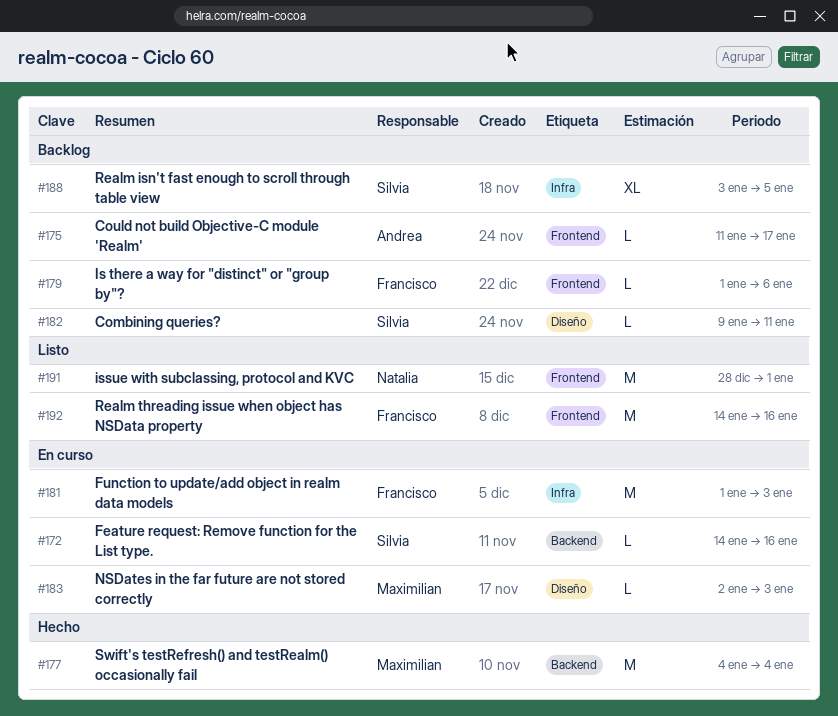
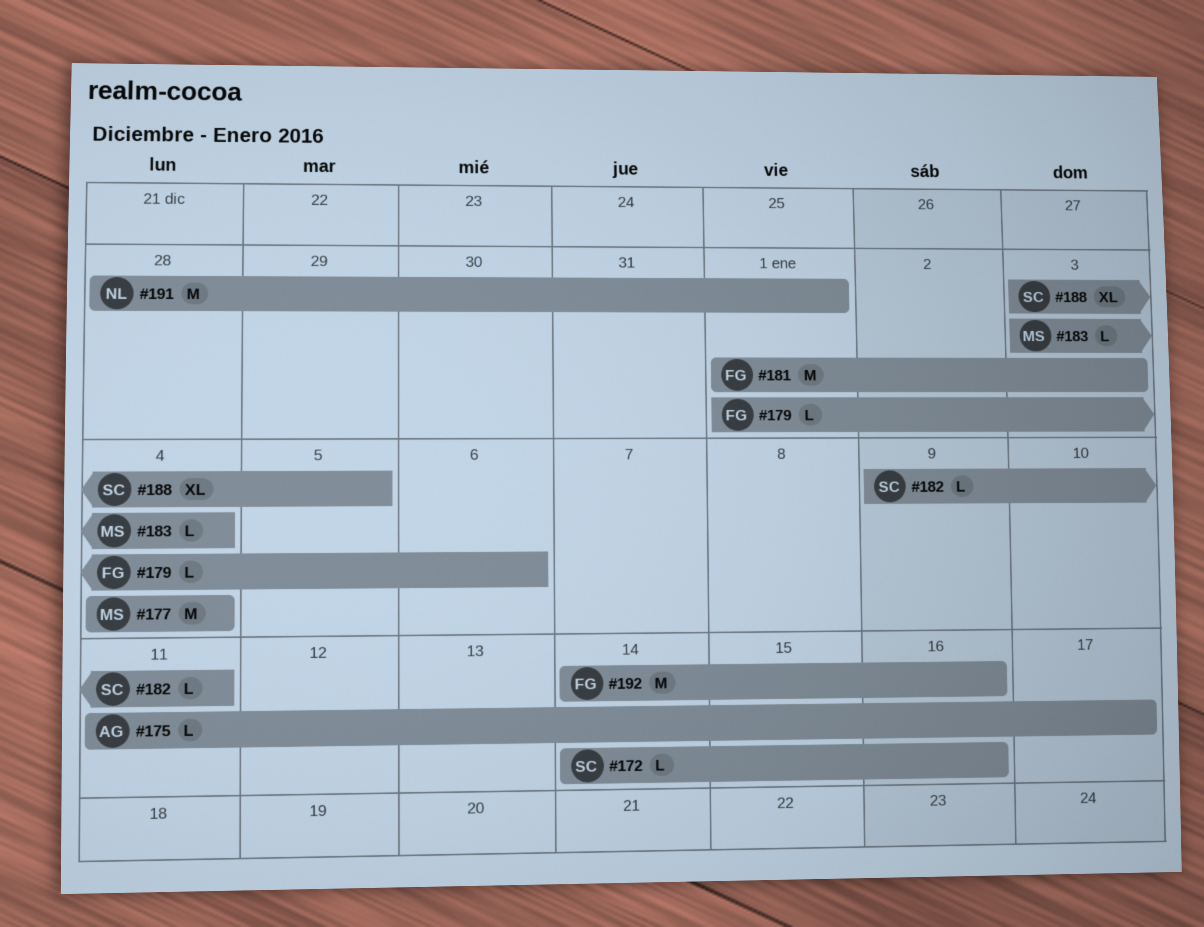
#183, start: Jan 2 -> Jan 3
#183, due: Jan 3 -> Jan 4

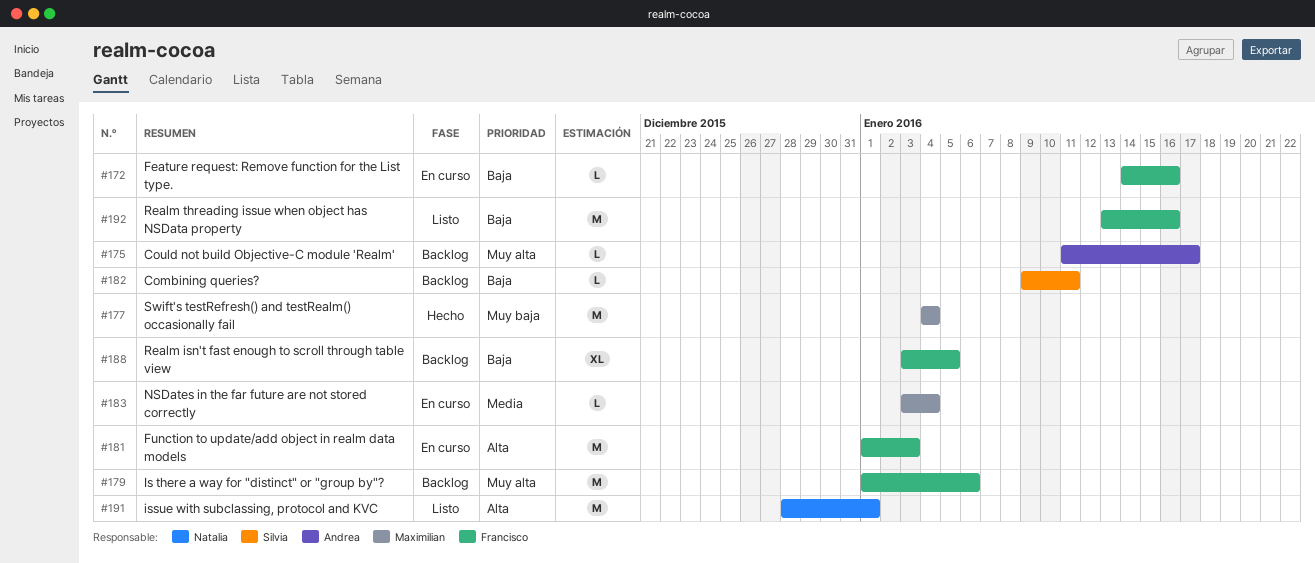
#172, owner: Silvia -> Francisco
#179, estimate: L -> M
#188, owner: Silvia -> Francisco
#192, start: Jan 14 -> Jan 13

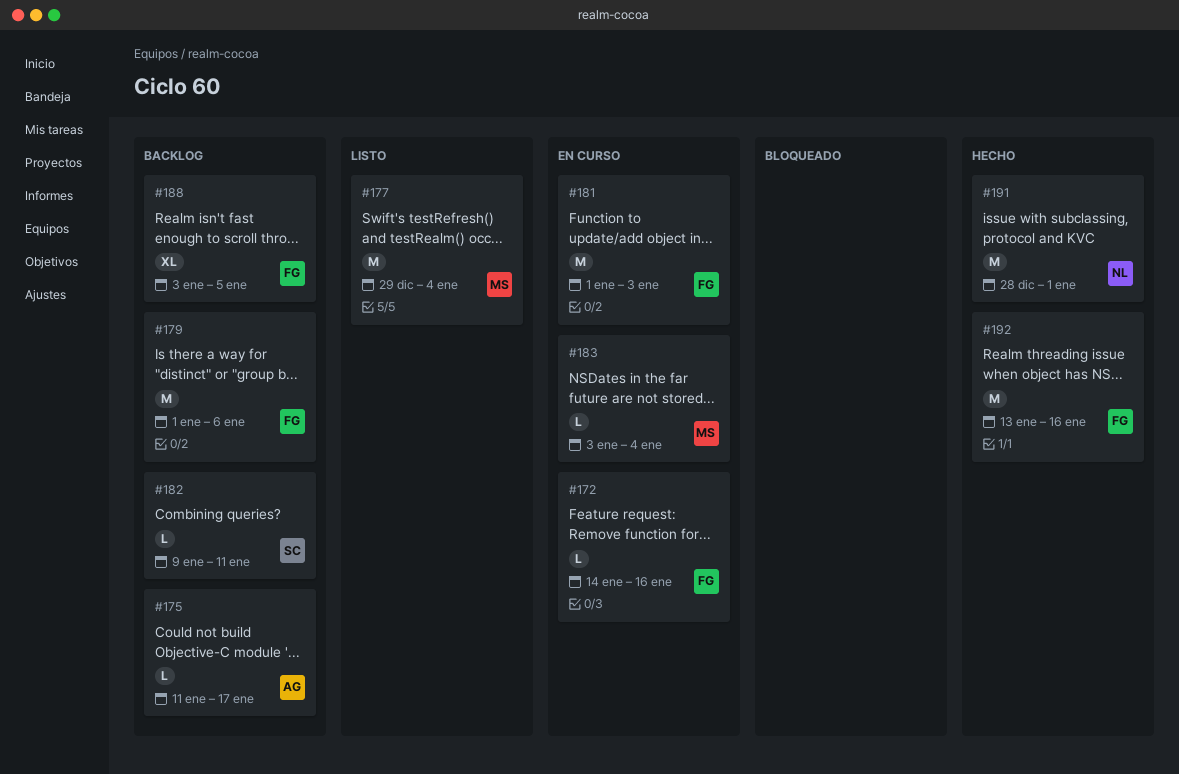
#177, status: Hecho -> Listo
#177, start: Jan 4 -> Dec 29
#191, status: Listo -> Hecho
#192, status: Listo -> Hecho

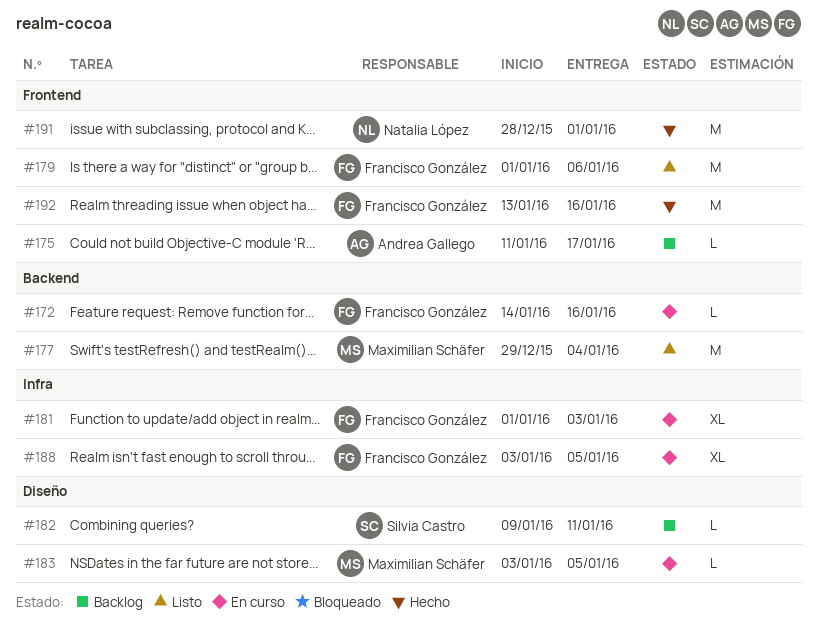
#179, status: Backlog -> Listo
#181, estimate: M -> XL
#183, due: Jan 4 -> Jan 5
#188, status: Backlog -> En curso

